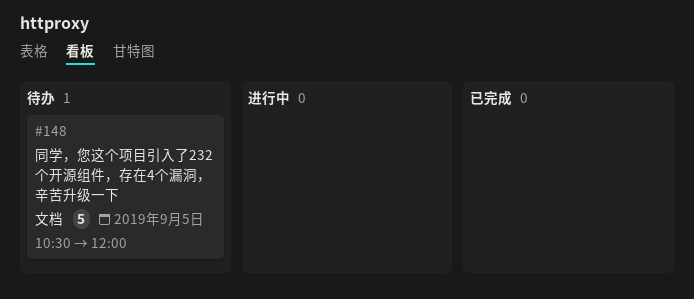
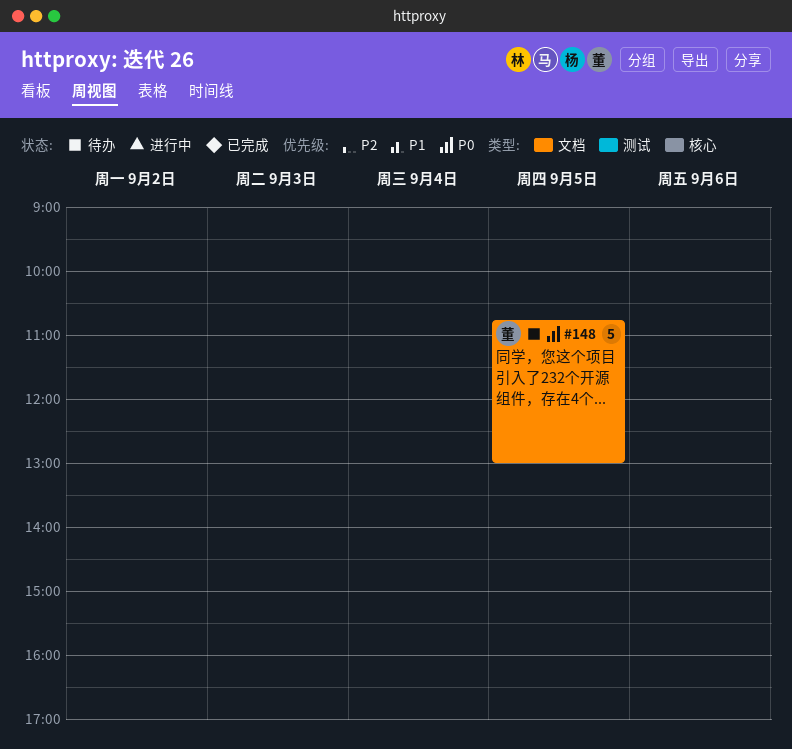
#148, begins: 10:30 -> 10:45
#148, ends: 12:00 -> 13:00

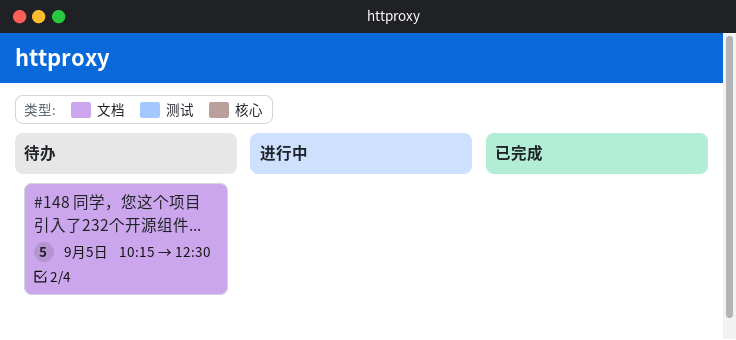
#148, begins: 10:45 -> 10:15
#148, ends: 13:00 -> 12:30

